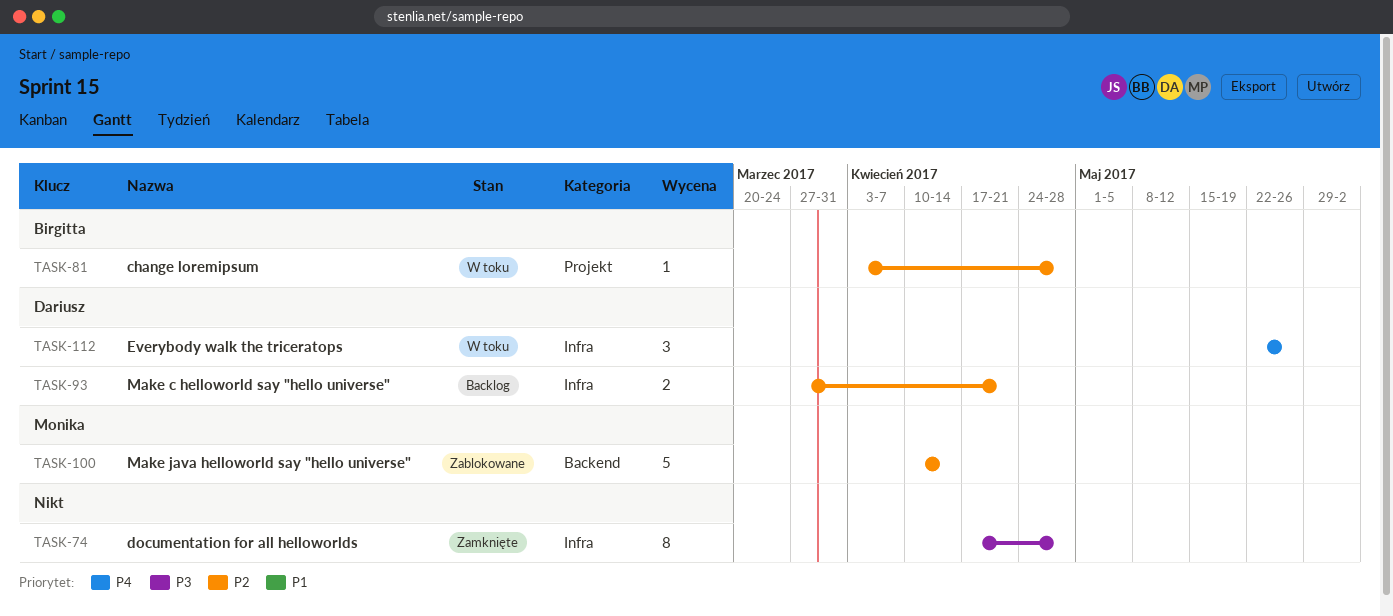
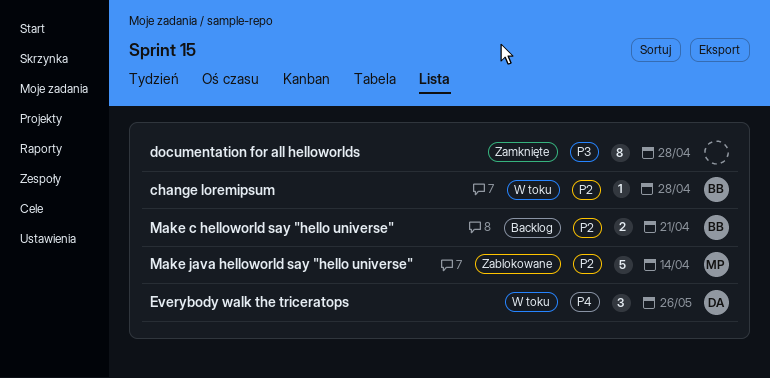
Make c helloworld say "hello universe", owner: Dariusz -> Birgitta

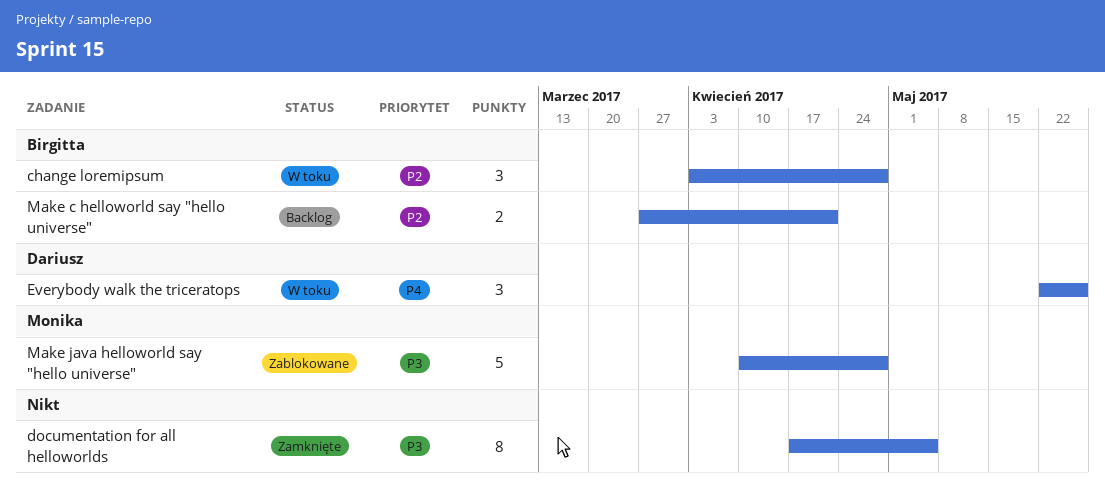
change loremipsum, estimate: 1 -> 3
documentation for all helloworlds, due: Apr 28 -> May 5
Make java helloworld say "hello universe", priority: P2 -> P3
Make java helloworld say "hello universe", due: Apr 14 -> Apr 28

